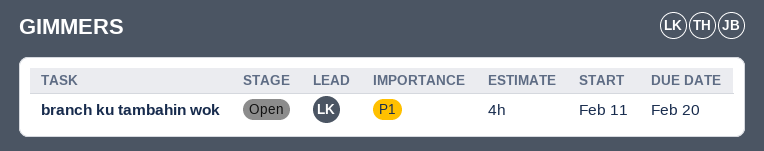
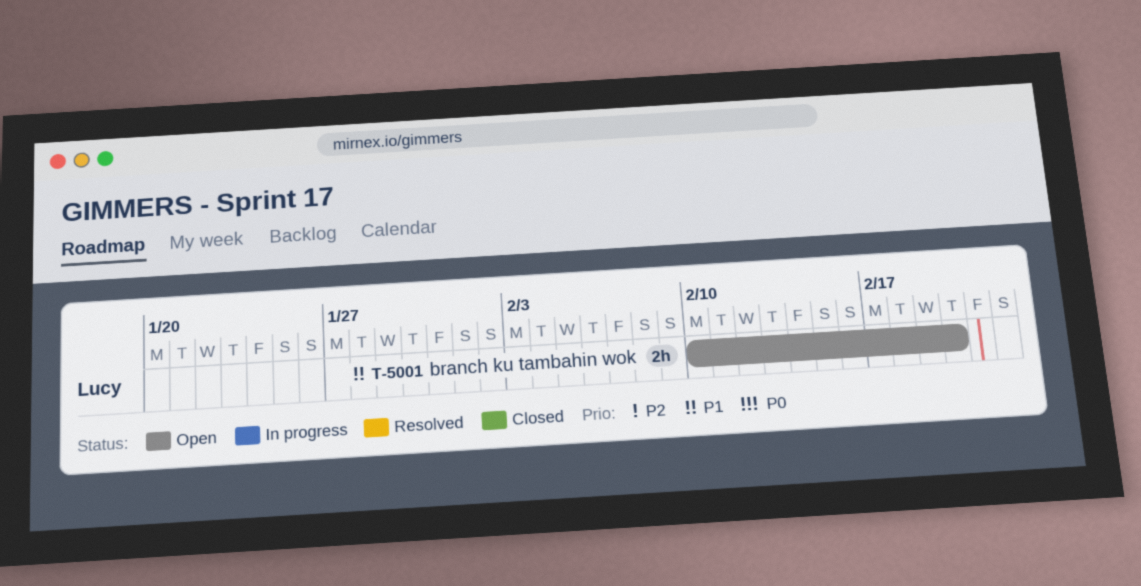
branch ku tambahin wok, estimate: 4h -> 2h
branch ku tambahin wok, start: Feb 11 -> Feb 10

